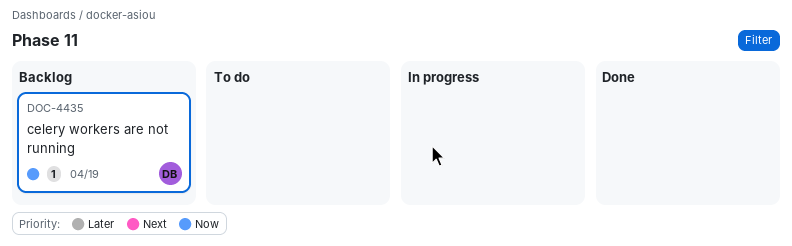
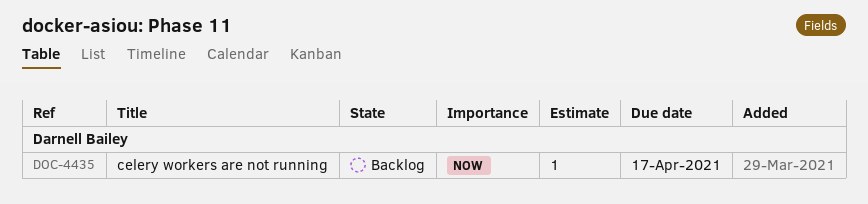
DOC-4435, due: Apr 19 -> Apr 17

